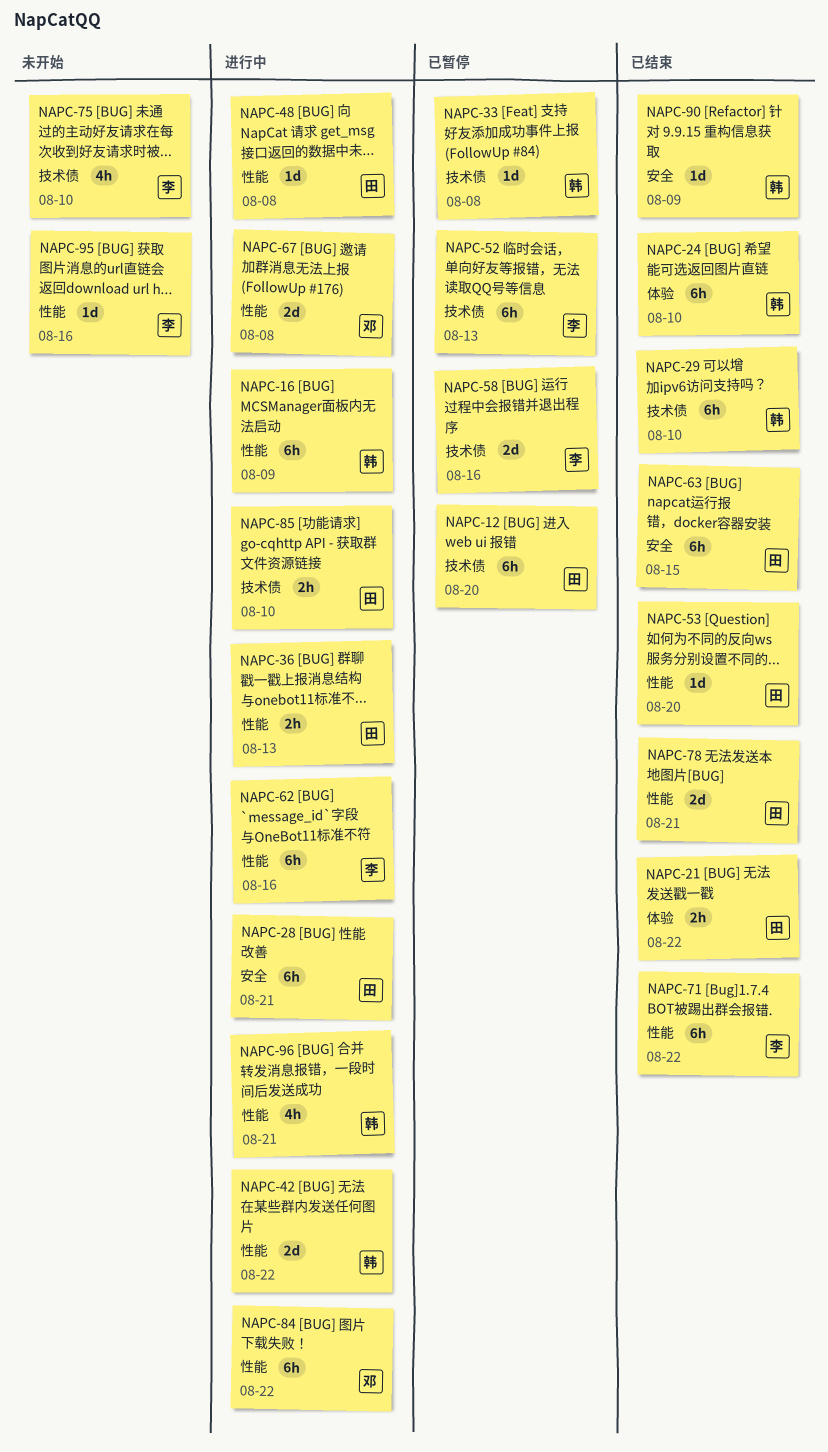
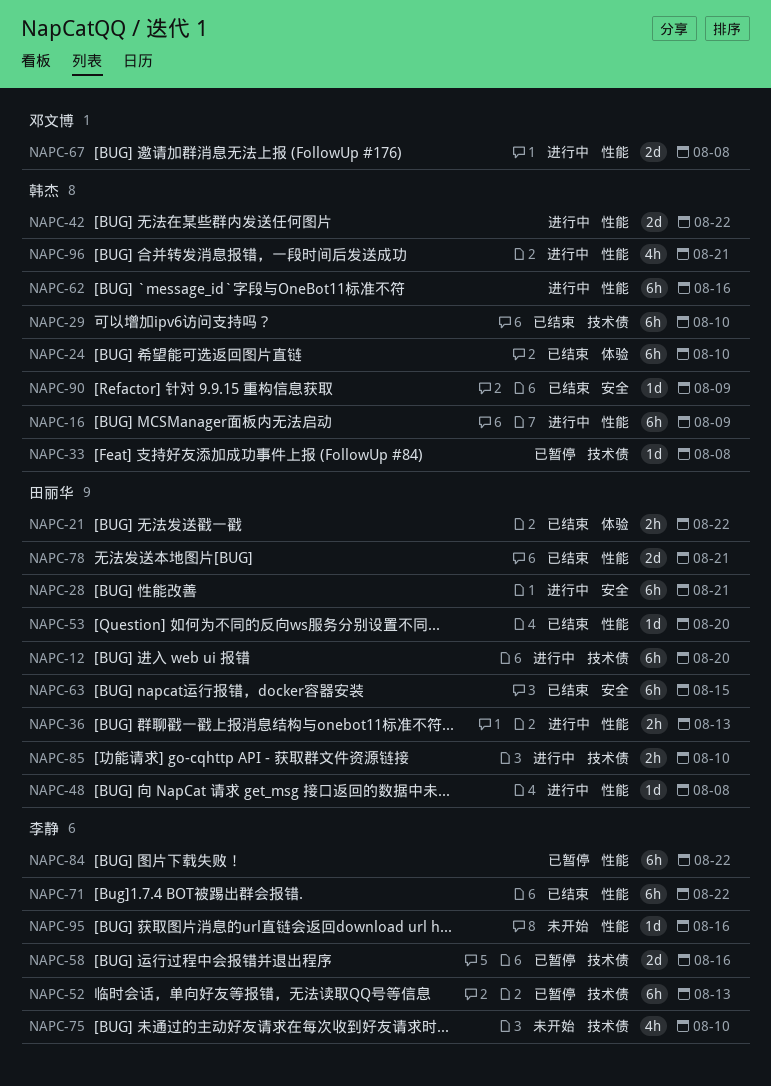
NAPC-12, status: 已暂停 -> 进行中
NAPC-62, owner: 李静 -> 韩杰
NAPC-84, status: 进行中 -> 已暂停
NAPC-84, owner: 邓文博 -> 李静

